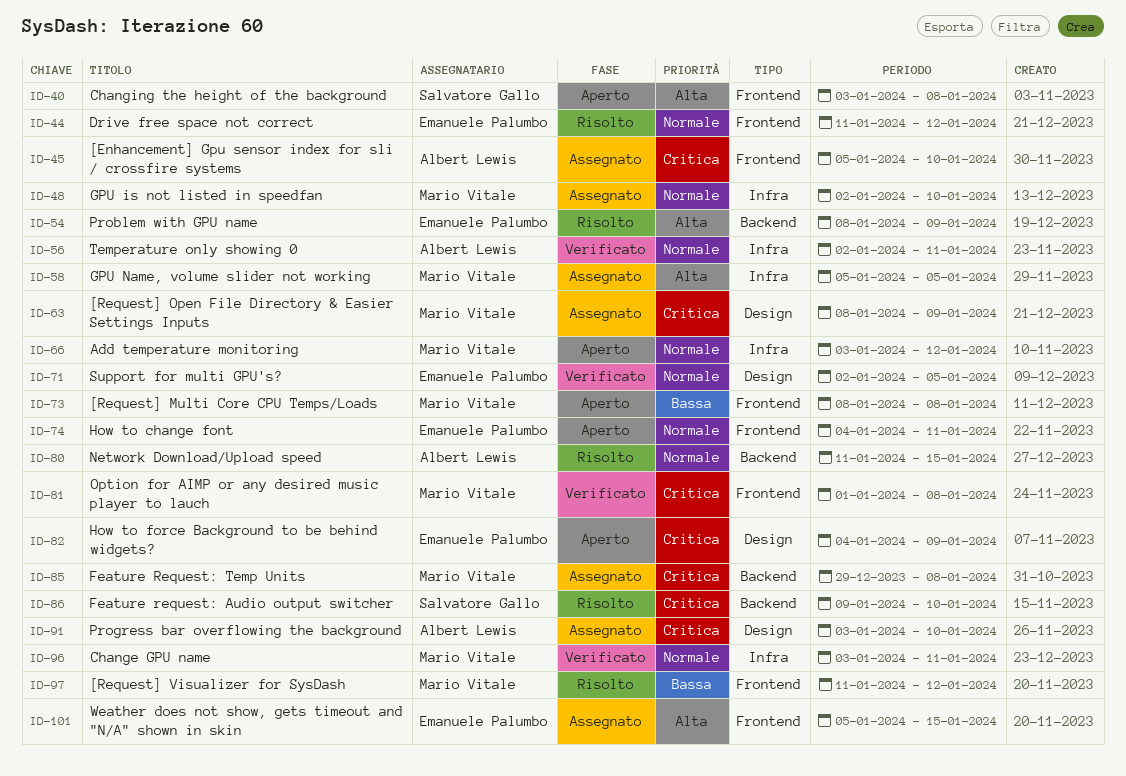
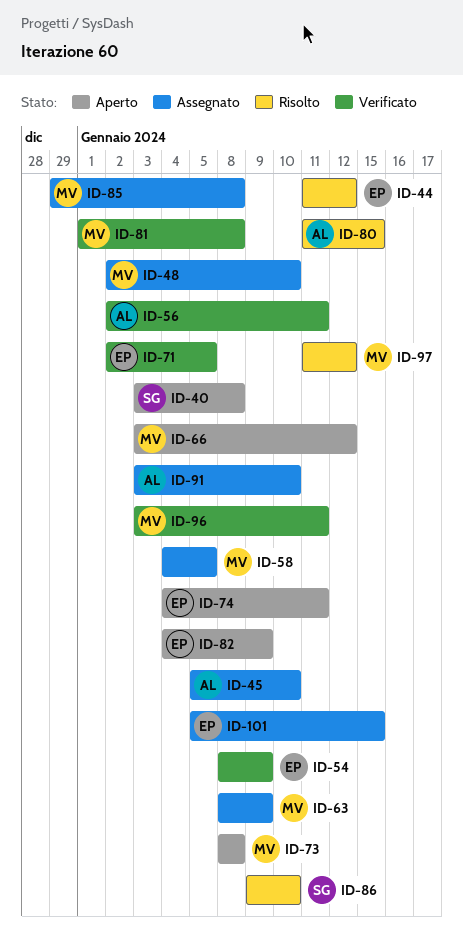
ID-54, status: Risolto -> Verificato
ID-58, start: Jan 5 -> Jan 4

